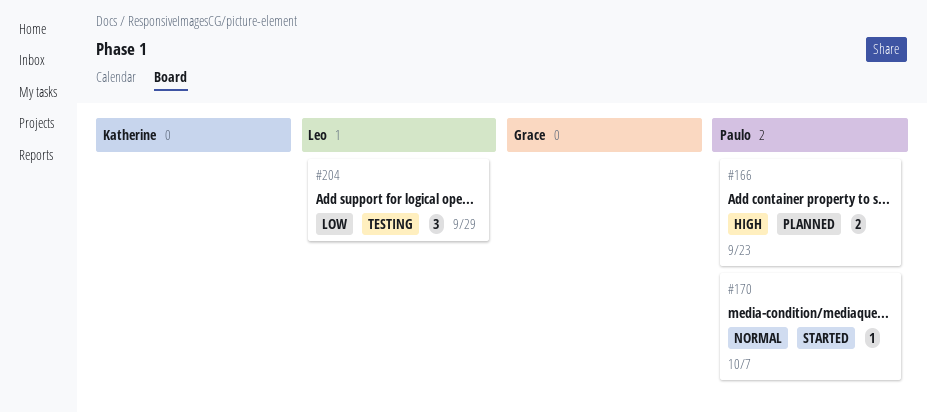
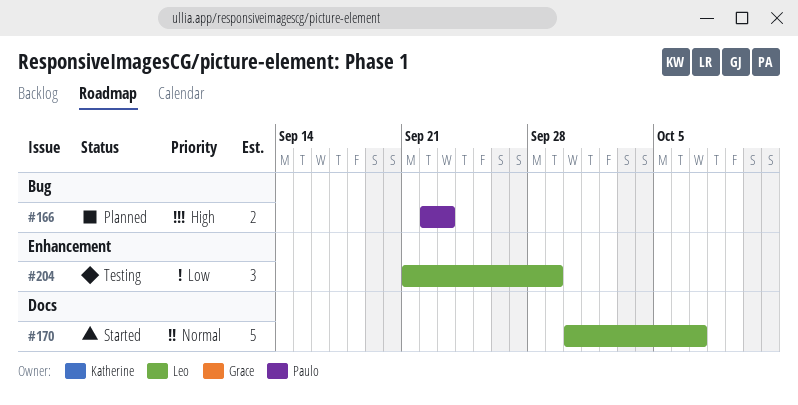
#170, owner: Paulo -> Leo
#170, estimate: 1 -> 5

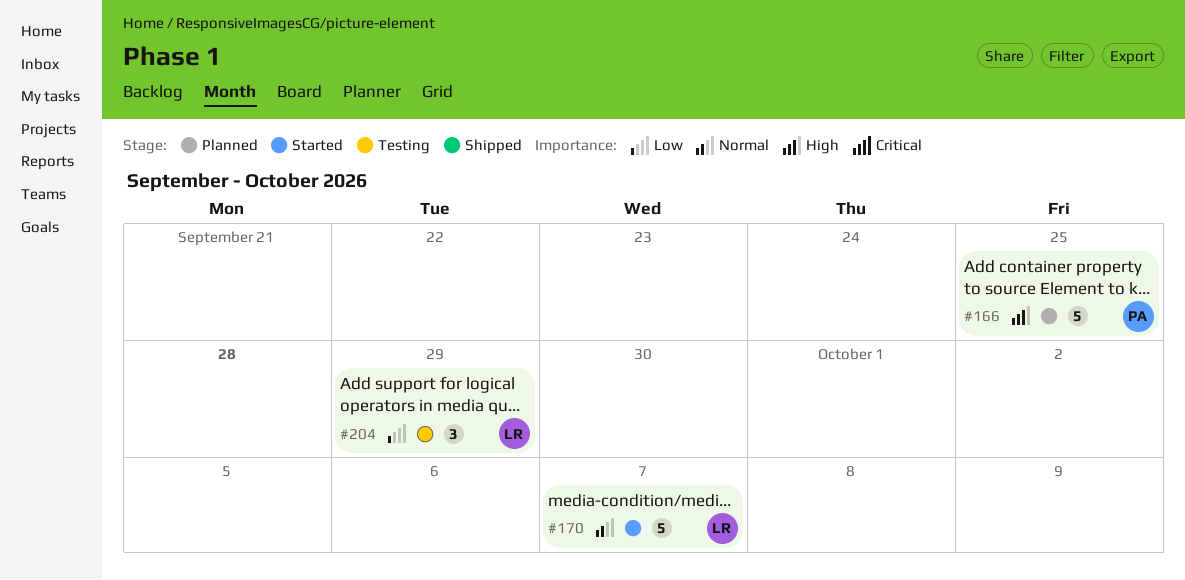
#166, estimate: 2 -> 5
#166, due: Sep 23 -> Sep 25

